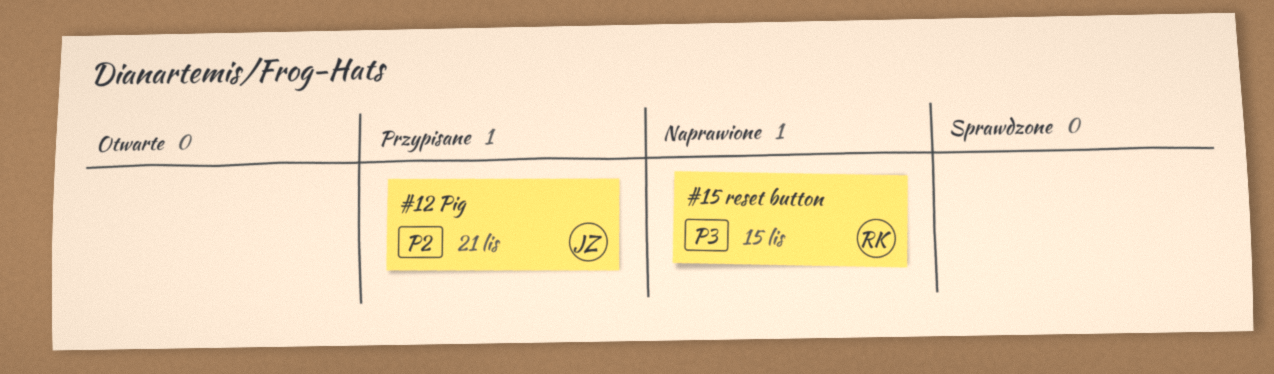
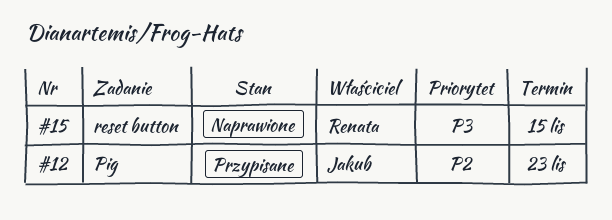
#12, due: Nov 21 -> Nov 23

